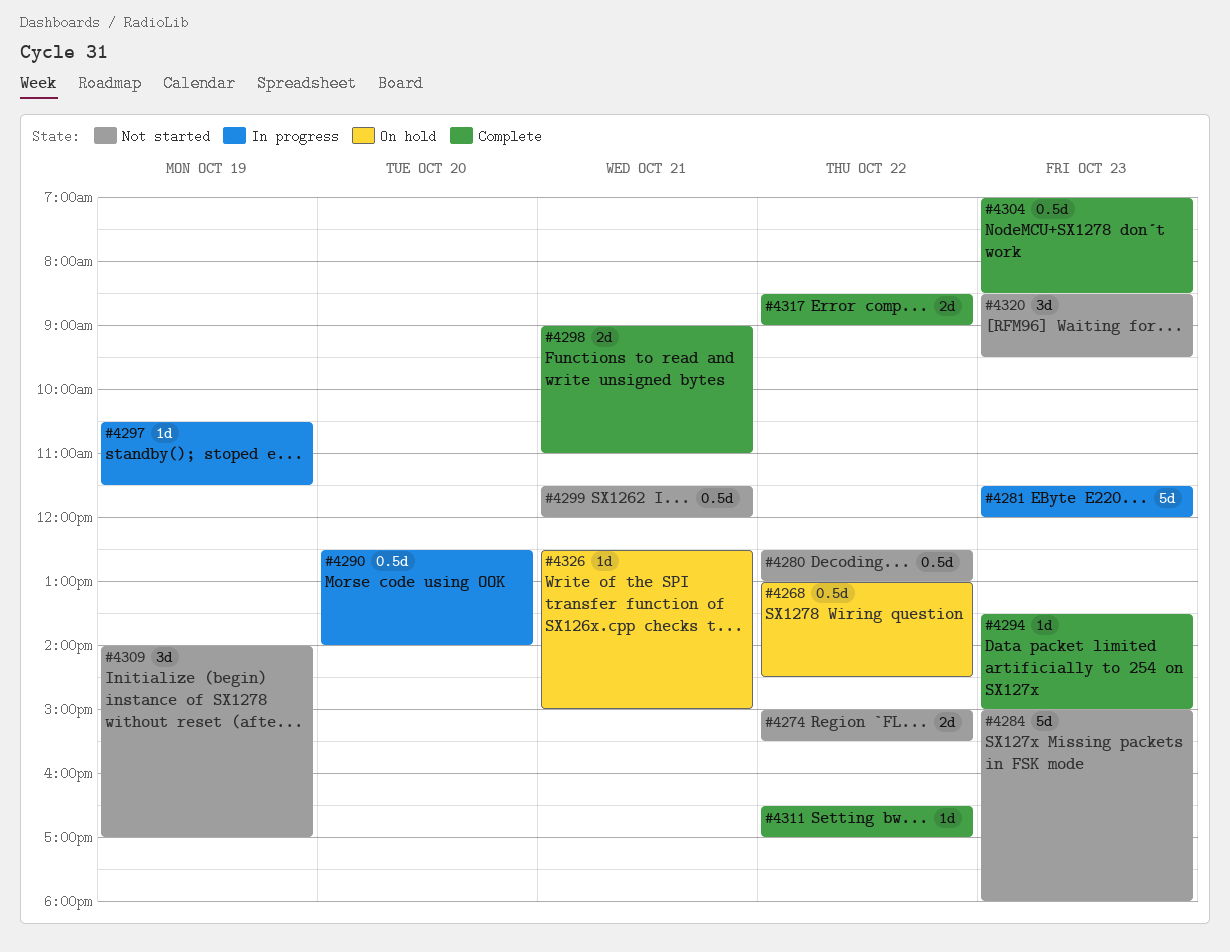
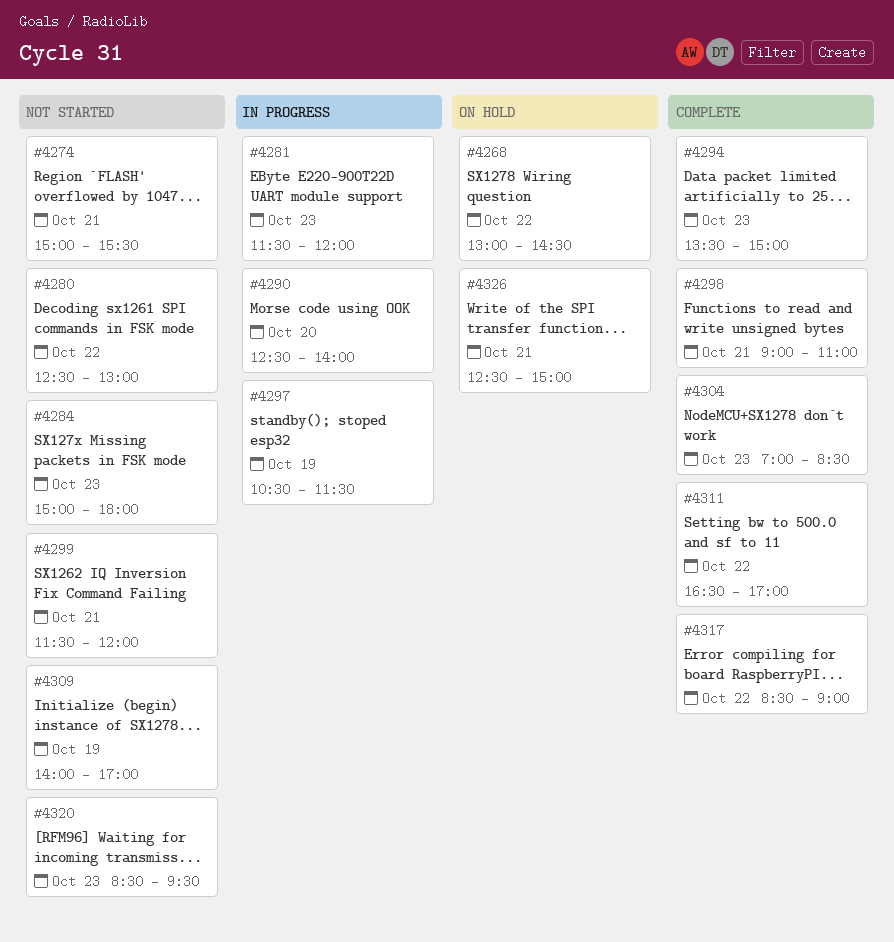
#4274, day: Oct 22 -> Oct 21

